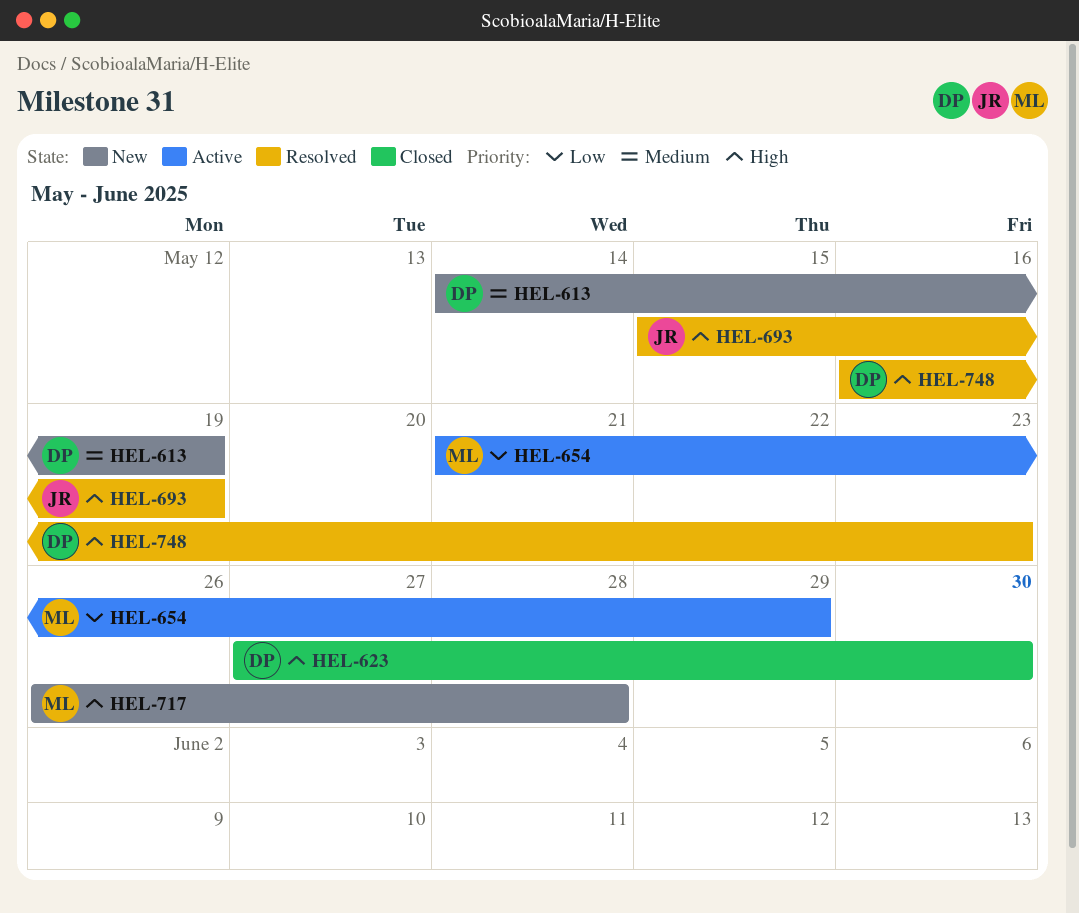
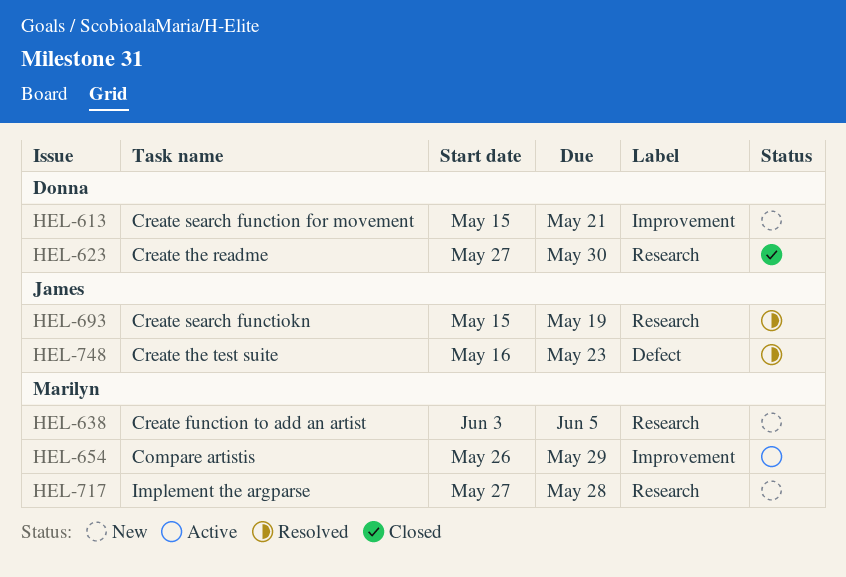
HEL-613, start: May 14 -> May 15
HEL-613, due: May 19 -> May 21
HEL-638: none -> present
HEL-654, start: May 21 -> May 26
HEL-717, start: May 26 -> May 27
HEL-748, owner: Donna -> James

